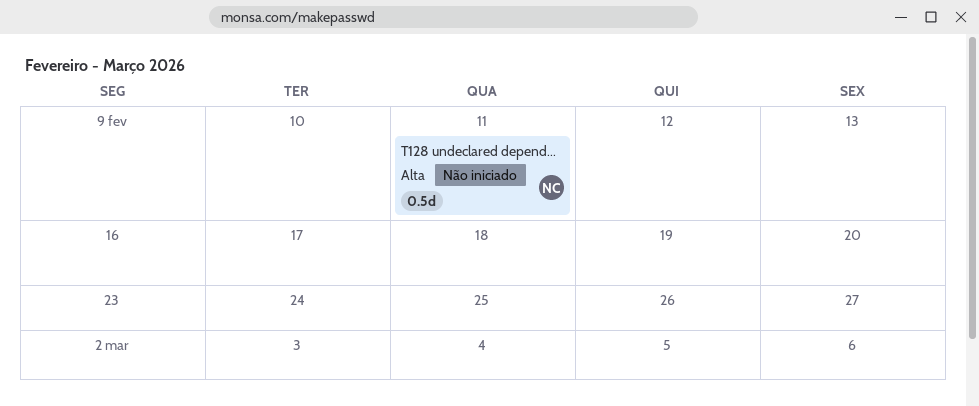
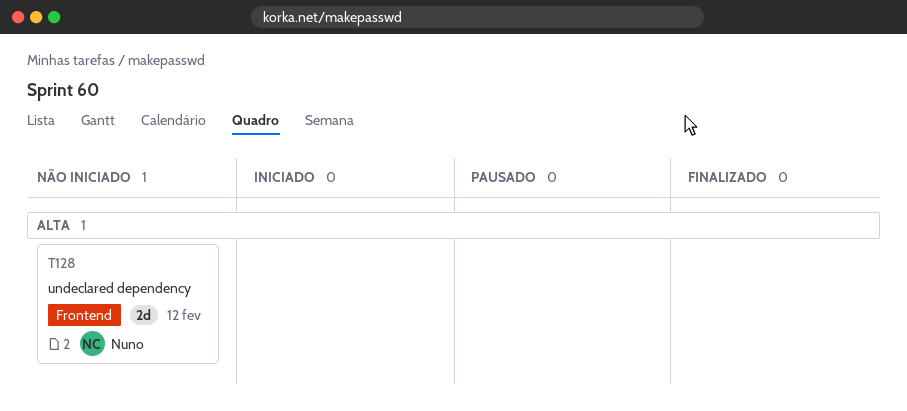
T128, estimate: 0.5d -> 2d
T128, due: Feb 11 -> Feb 12

